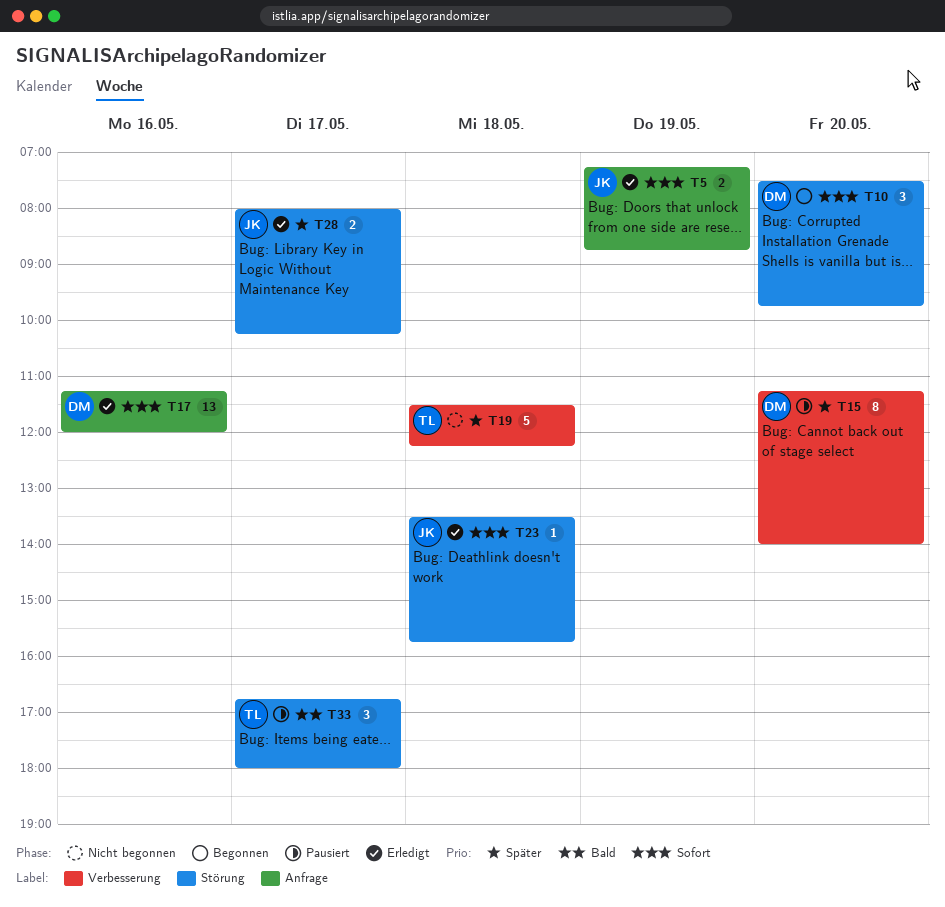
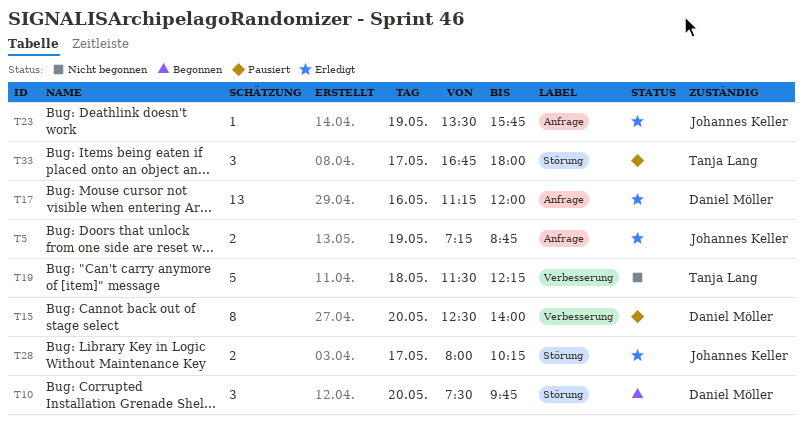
T15, begins: 11:15 -> 12:30
T23, label: Störung -> Anfrage
T23, day: May 18 -> May 19

